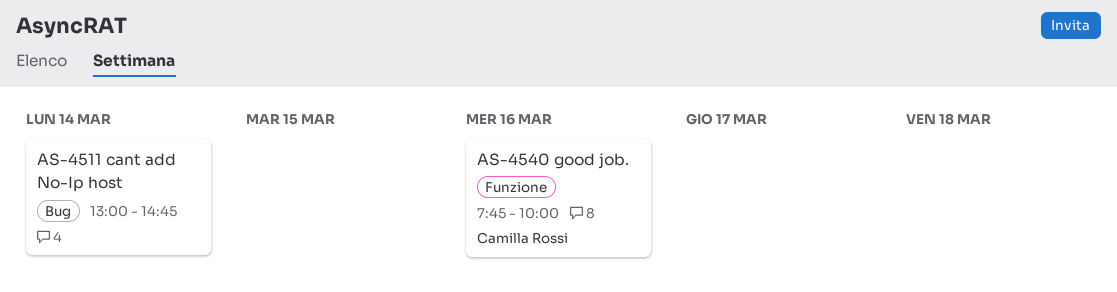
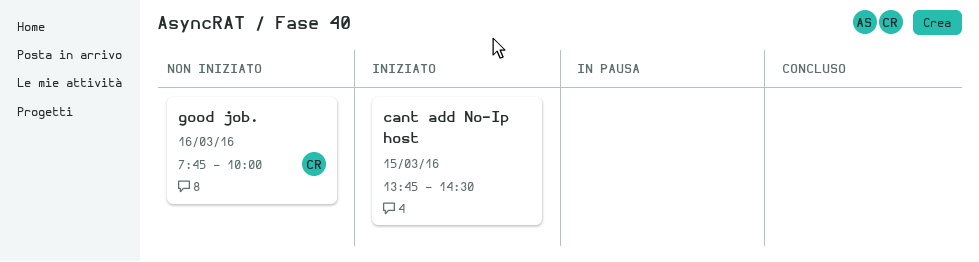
cant add No-Ip host, day: Mar 14 -> Mar 15
cant add No-Ip host, begins: 13:00 -> 13:45
cant add No-Ip host, ends: 14:45 -> 14:30

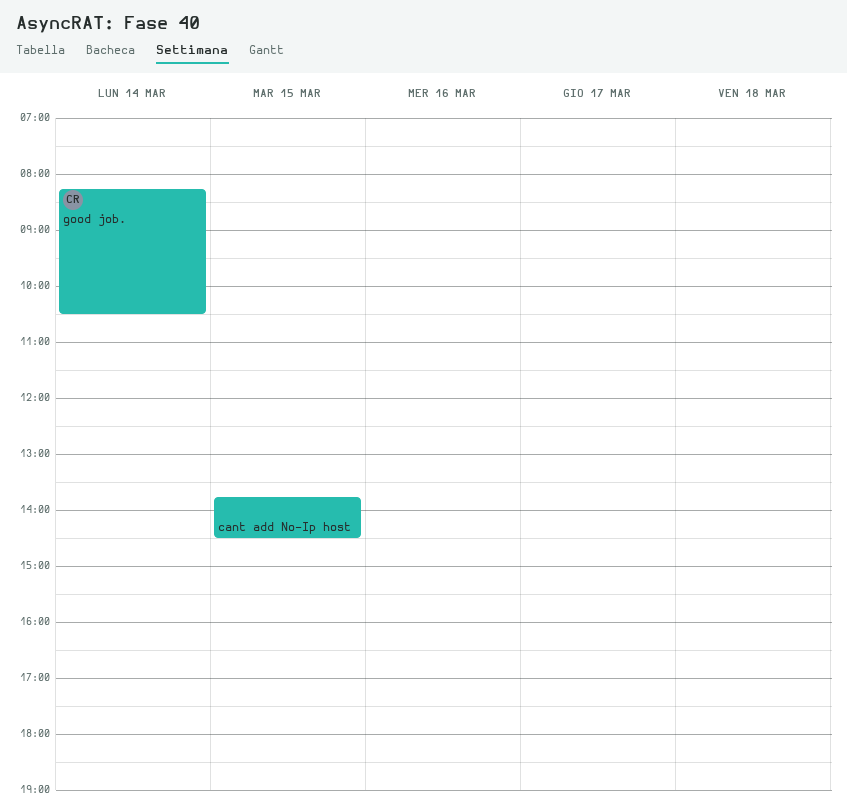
good job., day: Mar 16 -> Mar 14
good job., begins: 07:45 -> 08:15
good job., ends: 10:00 -> 10:30

